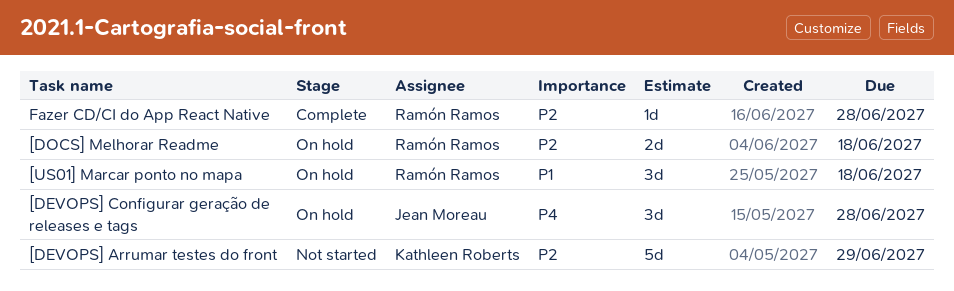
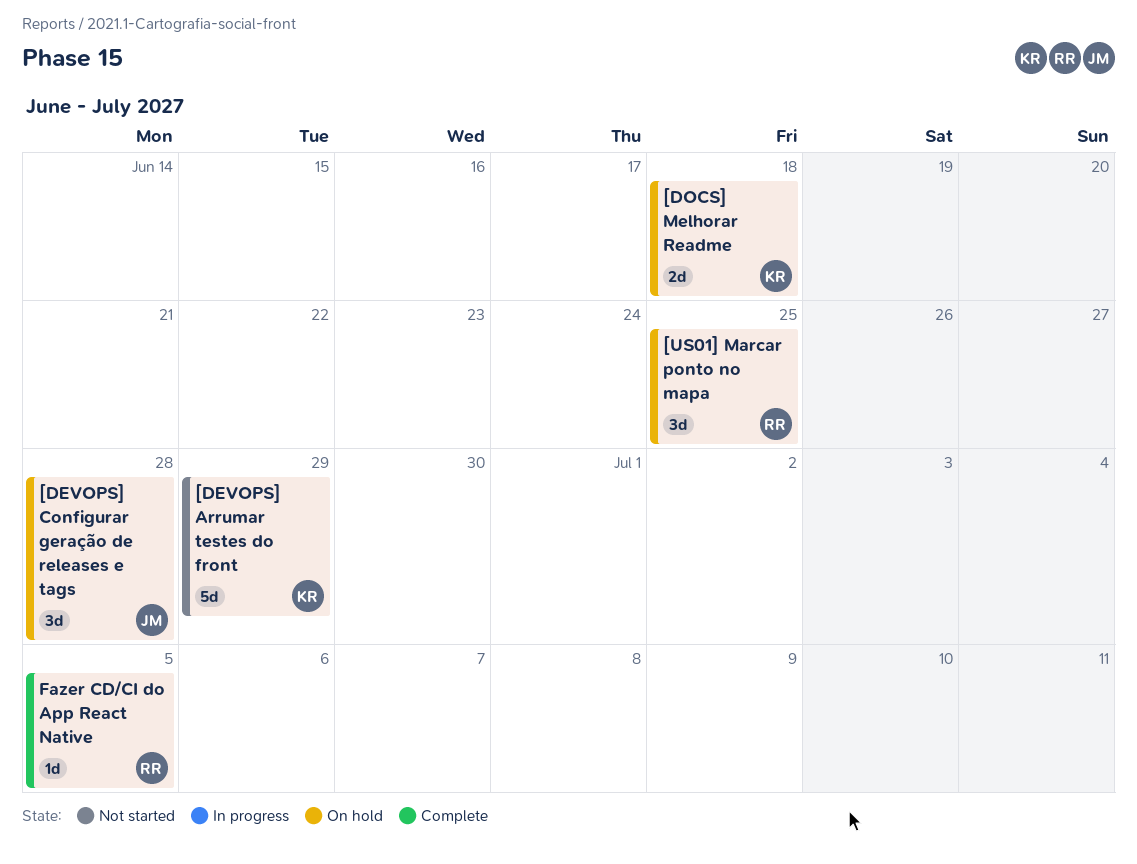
[DOCS] Melhorar Readme, owner: Ramón Ramos -> Kathleen Roberts
[US01] Marcar ponto no mapa, due: Jun 18 -> Jun 25
Fazer CD/CI do App React Native, due: Jun 28 -> Jul 5

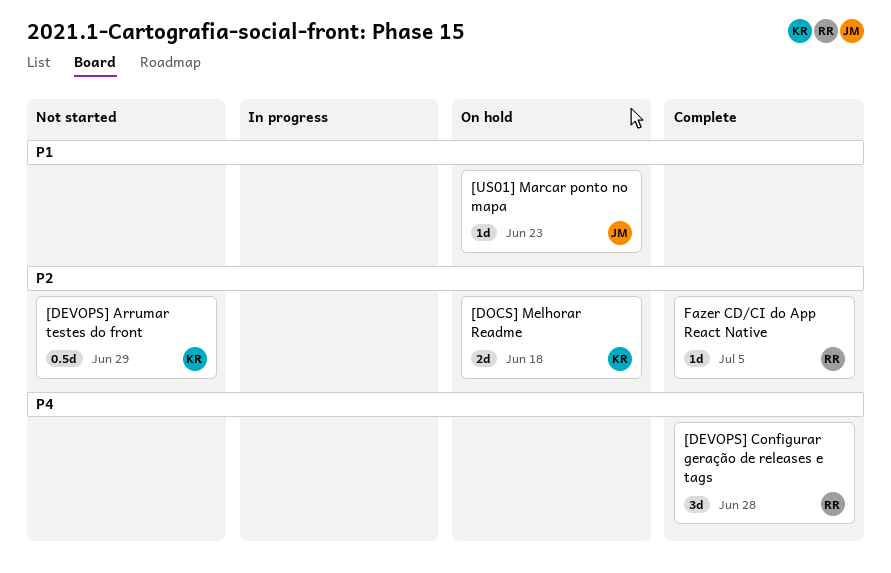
[DEVOPS] Arrumar testes do front, estimate: 5d -> 0.5d
[DEVOPS] Configurar geração de releases e tags, status: On hold -> Complete
[DEVOPS] Configurar geração de releases e tags, owner: JM -> RR
[US01] Marcar ponto no mapa, owner: RR -> JM
[US01] Marcar ponto no mapa, estimate: 3d -> 1d
[US01] Marcar ponto no mapa, due: Jun 25 -> Jun 23

